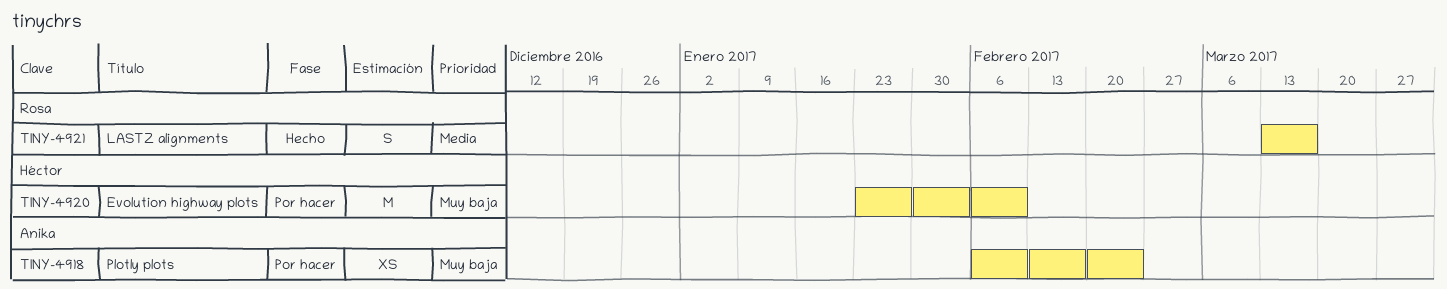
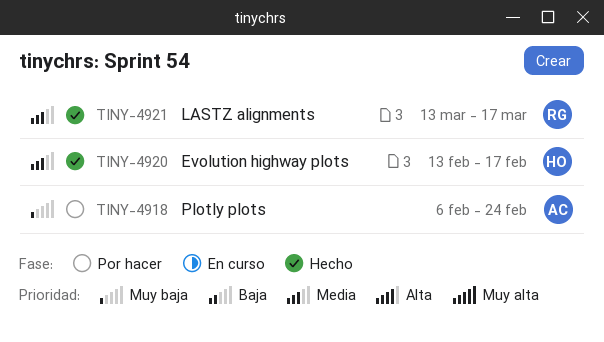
TINY-4920, status: Por hacer -> Hecho
TINY-4920, priority: Muy baja -> Media
TINY-4920, start: Jan 23 -> Feb 13
TINY-4920, due: Feb 10 -> Feb 17

